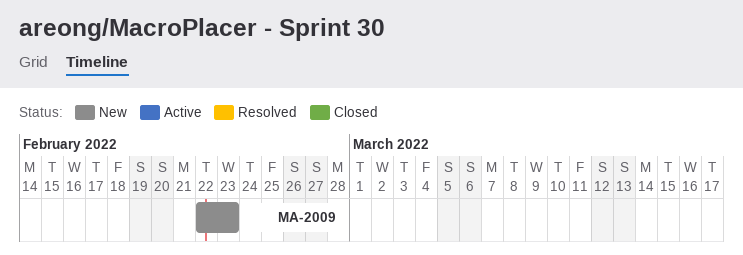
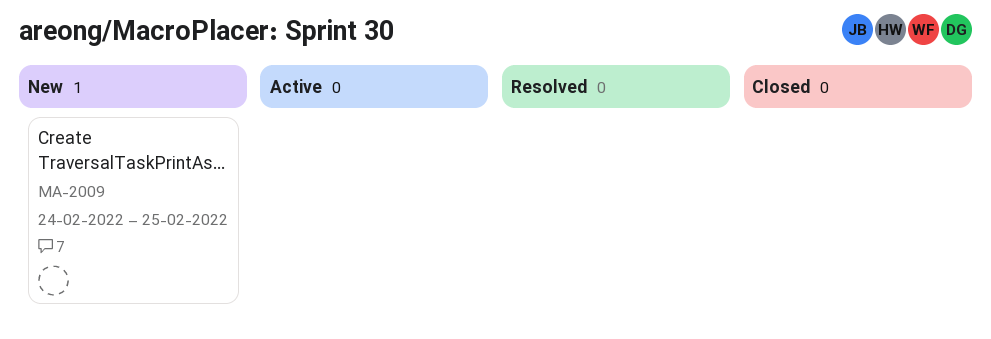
MA-2009, start: Feb 22 -> Feb 24
MA-2009, due: Feb 23 -> Feb 25

